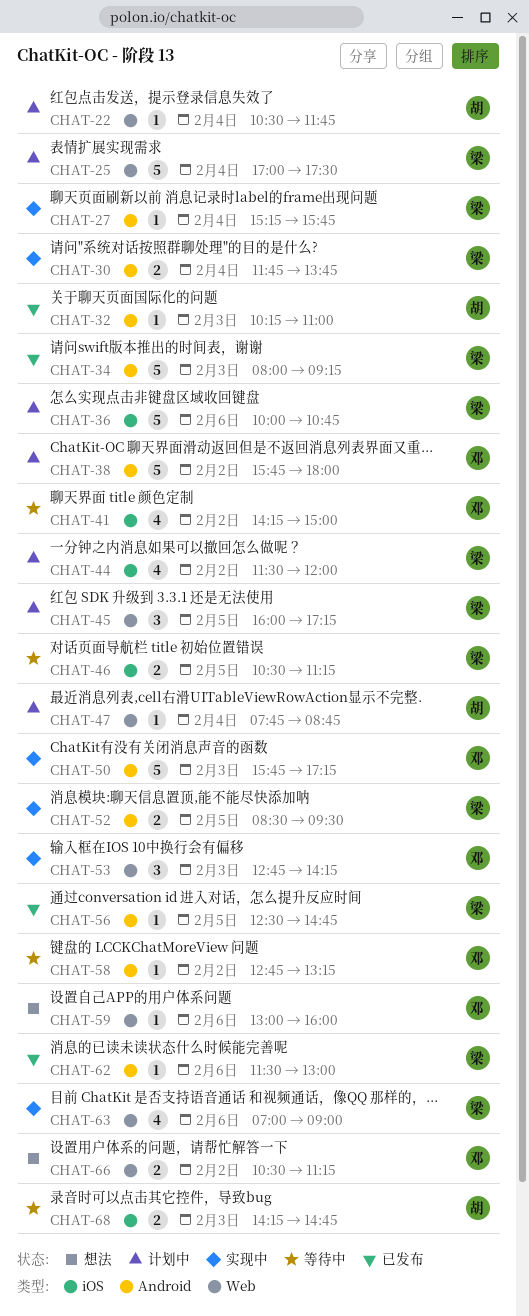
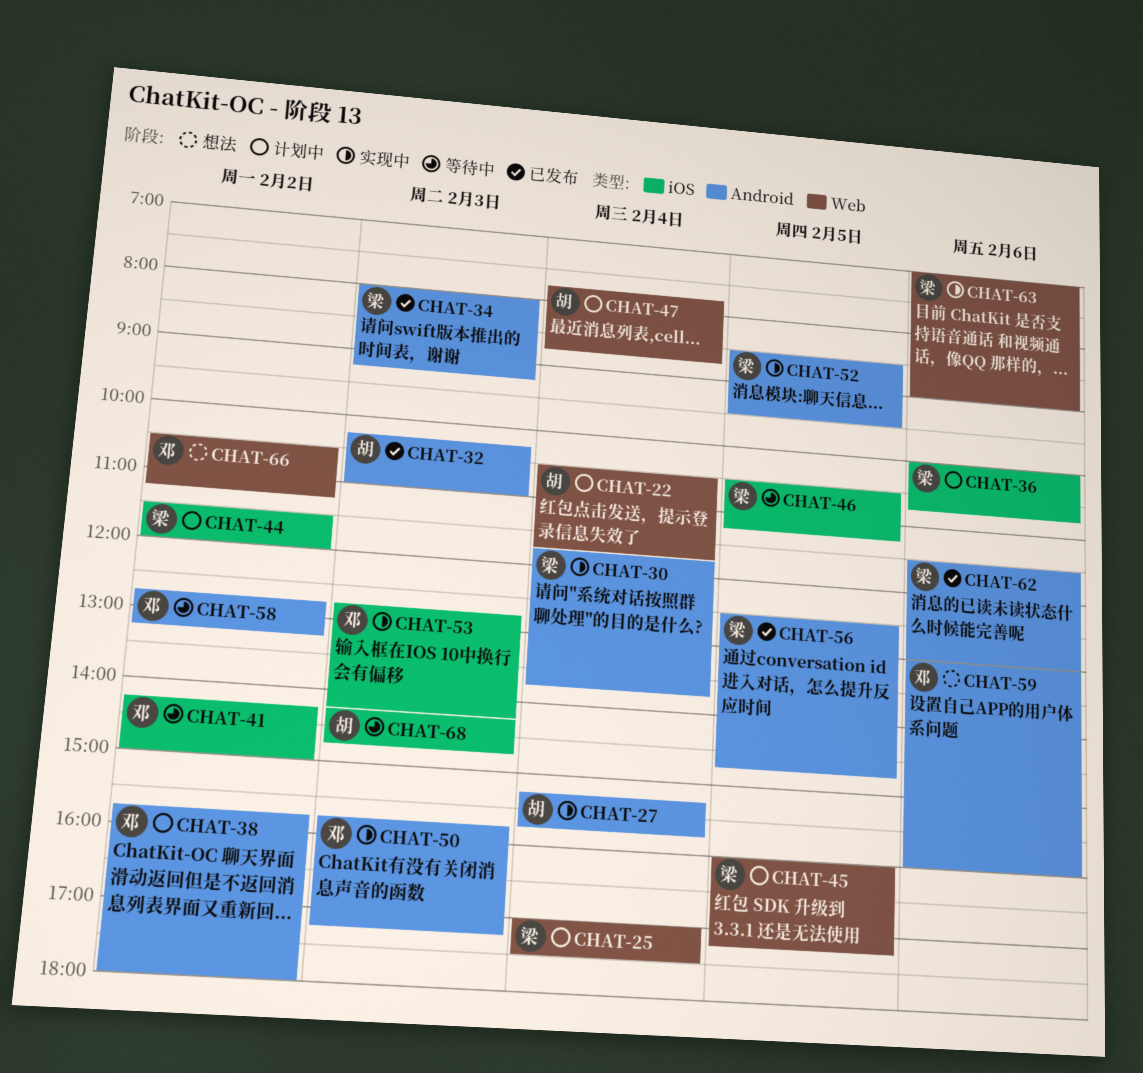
CHAT-27, owner: 梁 -> 胡
CHAT-53, label: Web -> iOS
CHAT-59, label: Web -> Android

